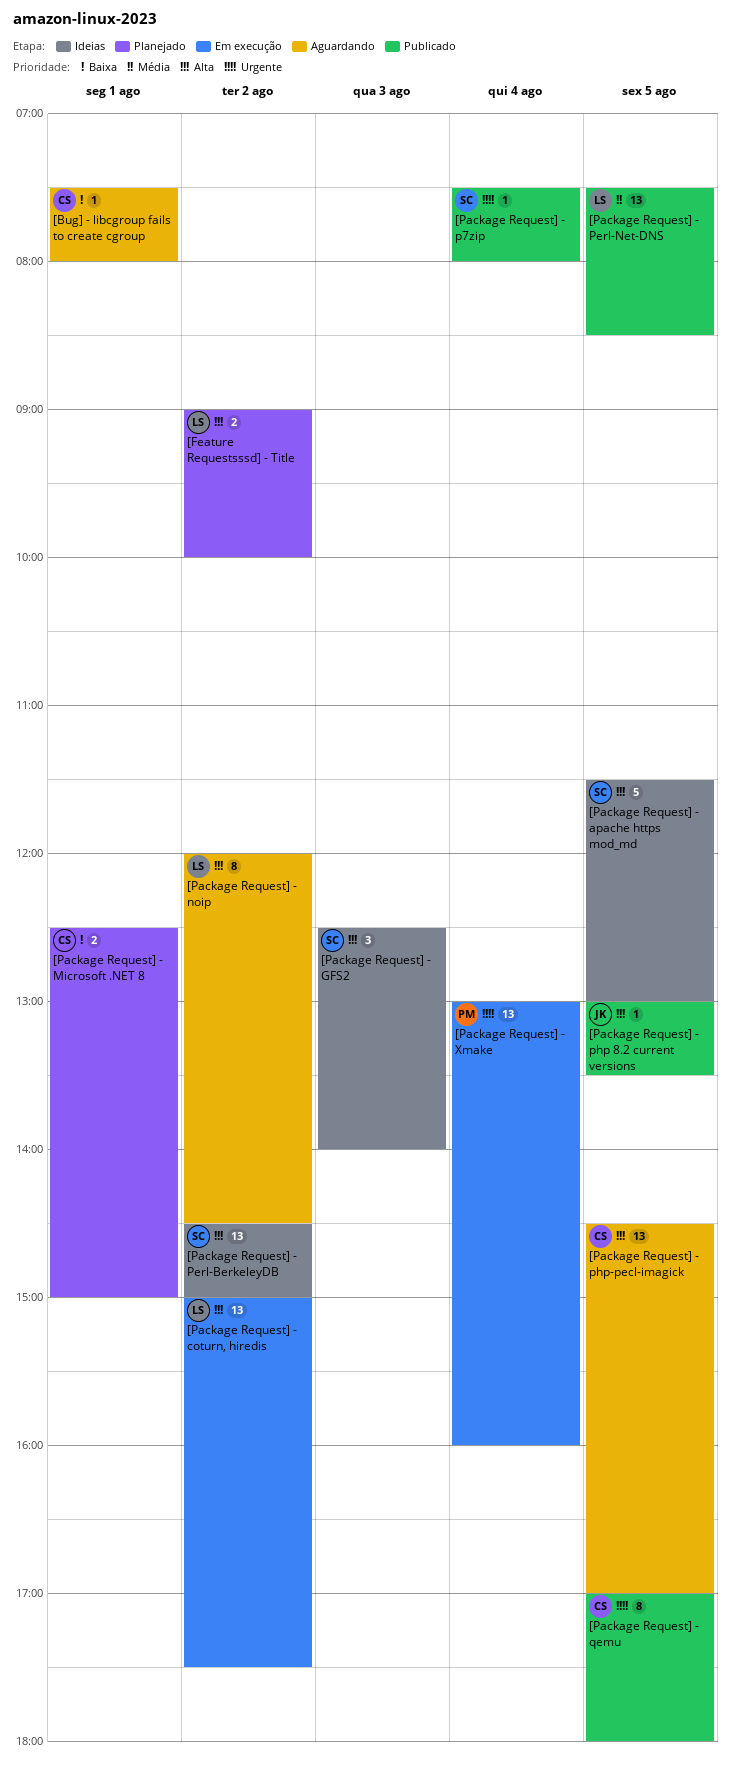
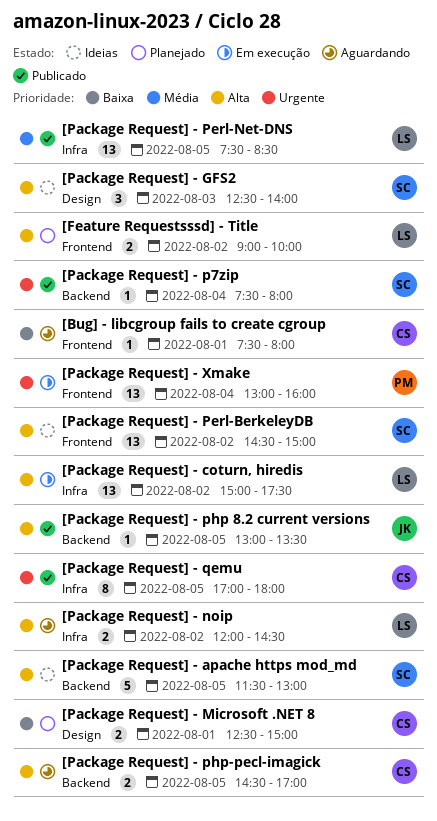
[Package Request] - noip, estimate: 8 -> 2
[Package Request] - php-pecl-imagick, estimate: 13 -> 2

